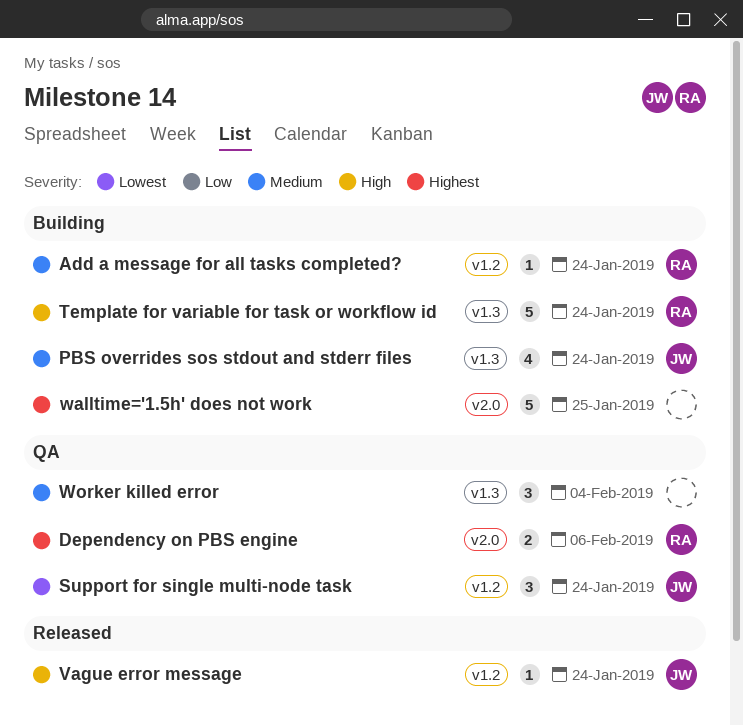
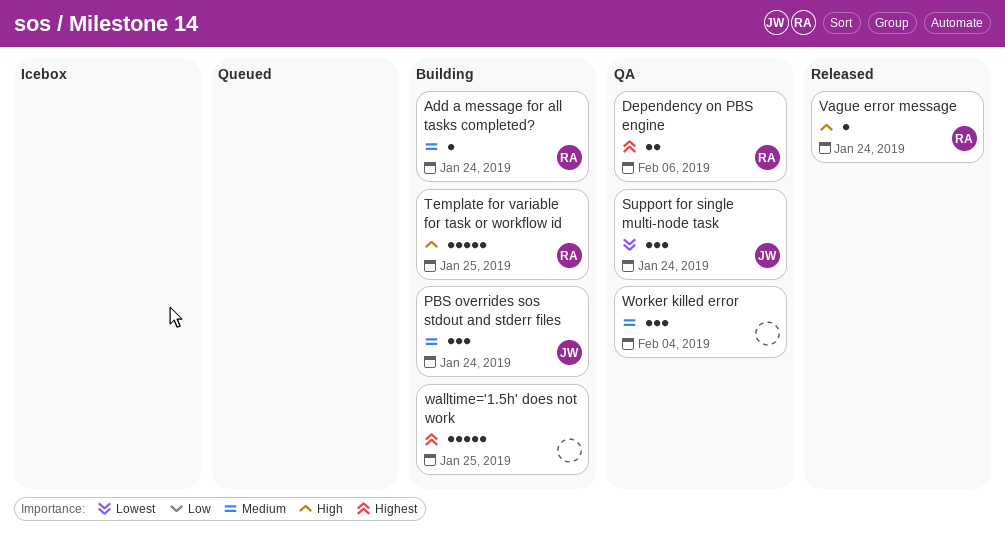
PBS overrides sos stdout and stderr files, estimate: 4 -> 3
Template for variable for task or workflow id, due: Jan 24 -> Jan 25
Vague error message, owner: JW -> RA

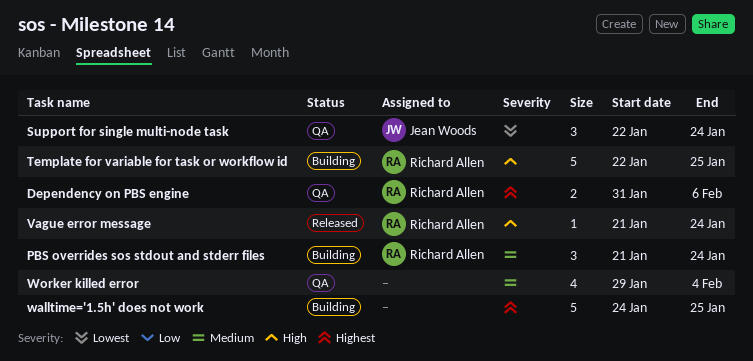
Add a message for all tasks completed?: present -> none
PBS overrides sos stdout and stderr files, owner: Jean Woods -> Richard Allen
Worker killed error, estimate: 3 -> 4

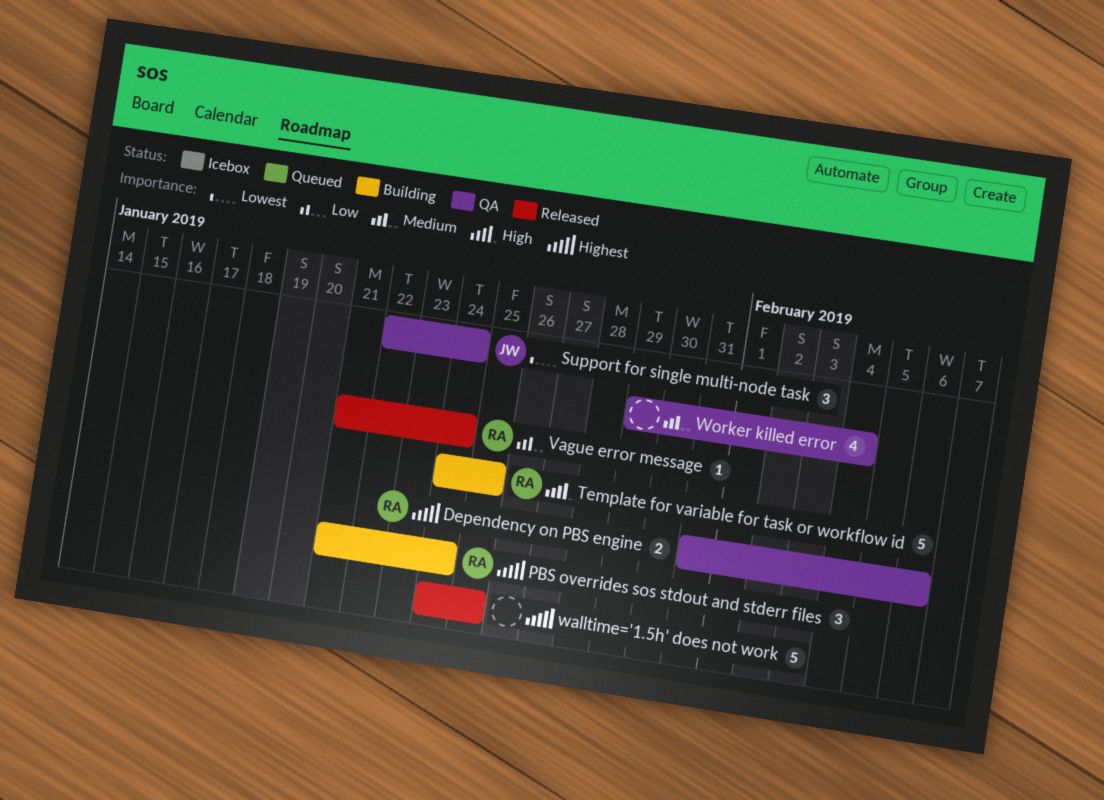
PBS overrides sos stdout and stderr files, priority: Medium -> Highest
Template for variable for task or workflow id, start: Jan 22 -> Jan 24
Vague error message, priority: High -> Medium
walltime='1.5h' does not work, status: Building -> Released

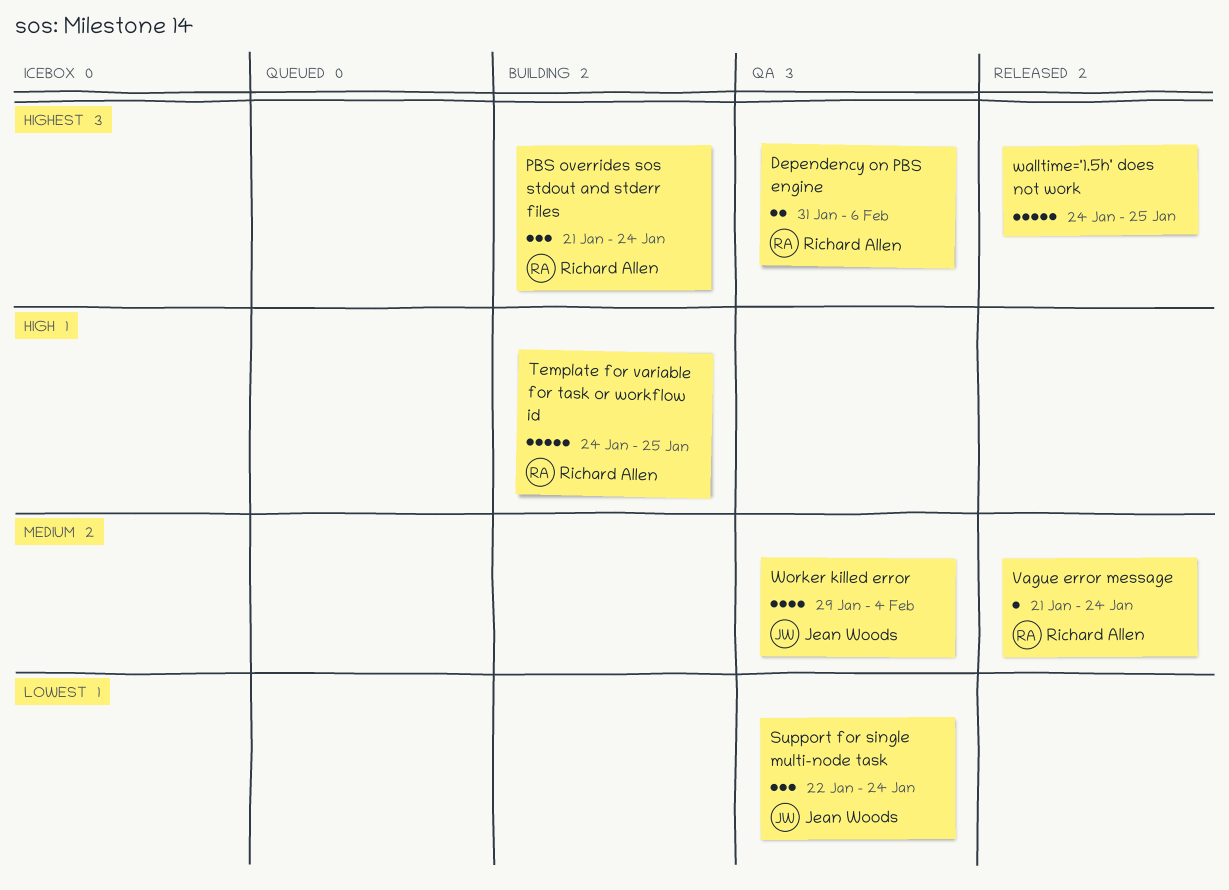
Worker killed error, owner: none -> Jean Woods

